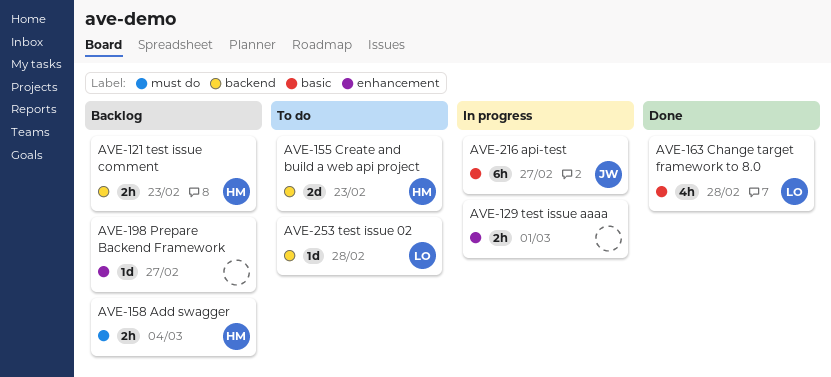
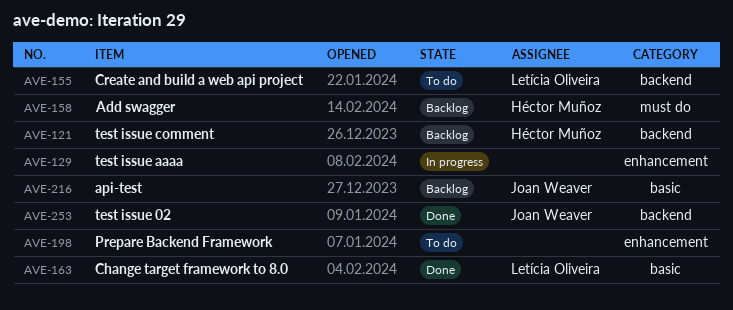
AVE-155, owner: Héctor Muñoz -> Letícia Oliveira
AVE-198, status: Backlog -> To do
AVE-216, status: In progress -> Backlog
AVE-253, status: To do -> Done
AVE-253, owner: Letícia Oliveira -> Joan Weaver

